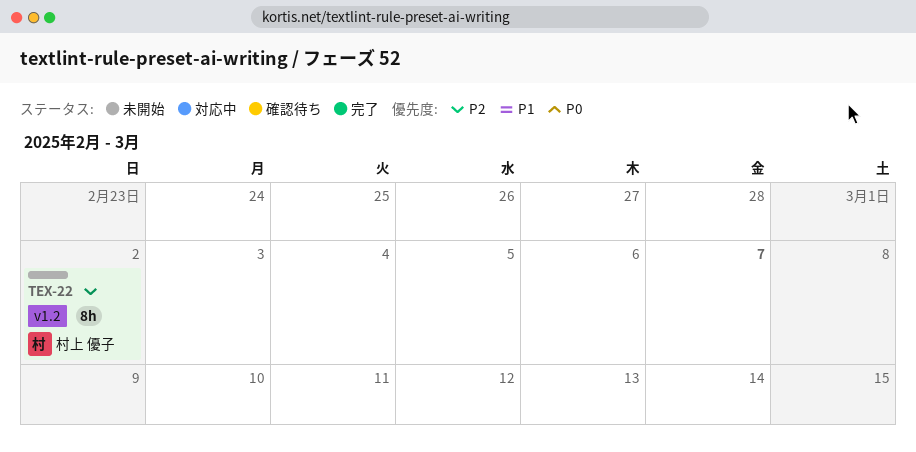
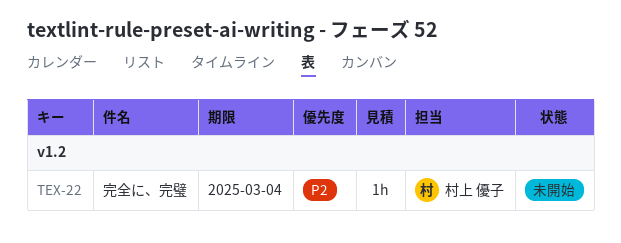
TEX-22, estimate: 8h -> 1h
TEX-22, due: Mar 2 -> Mar 4

